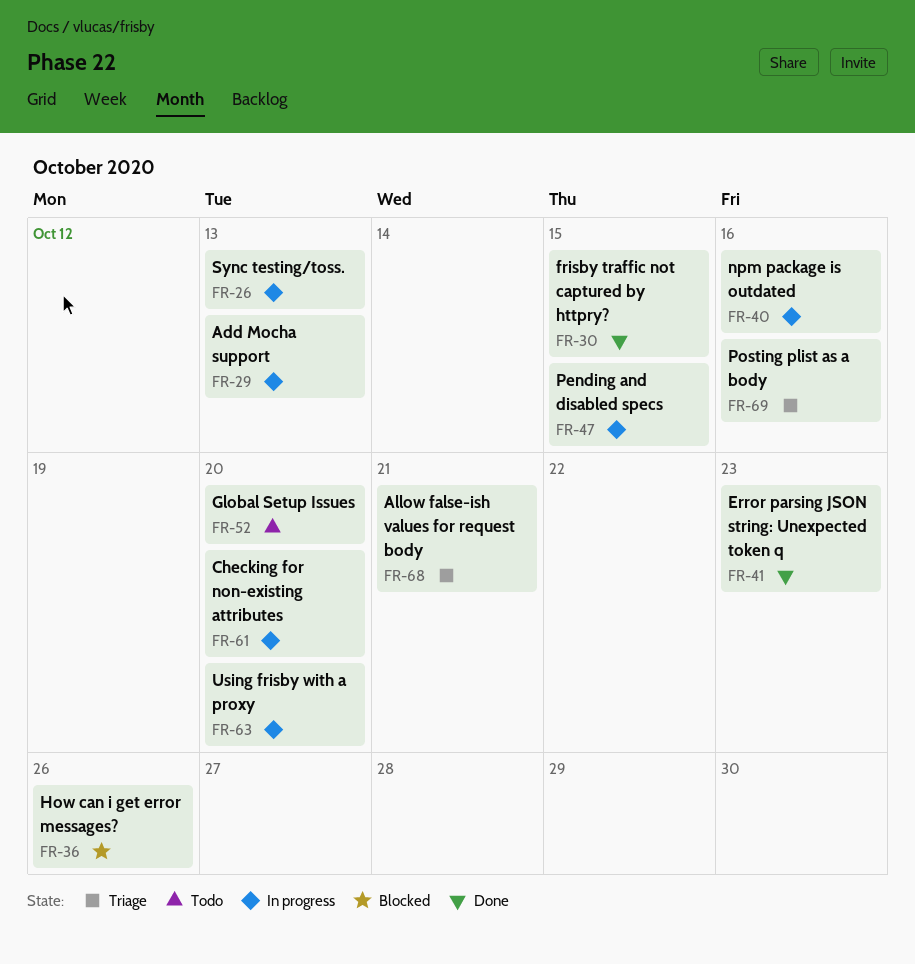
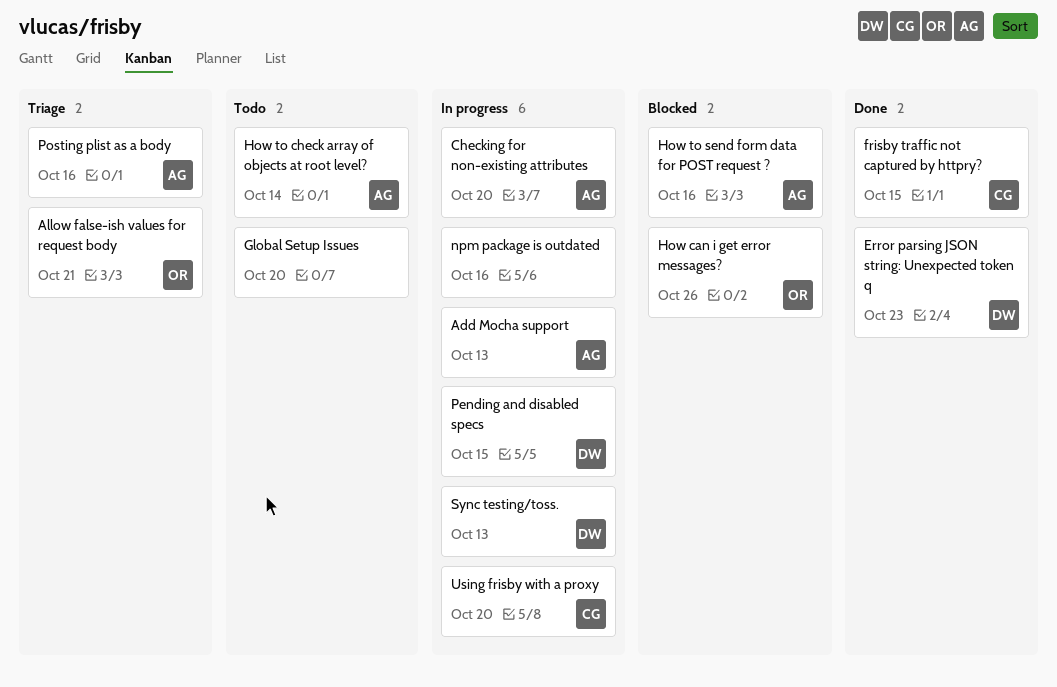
How to check array of objects at root level?: none -> present
How to send form data for POST request ?: none -> present

